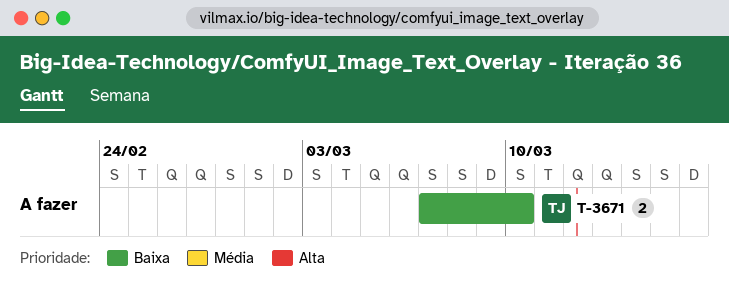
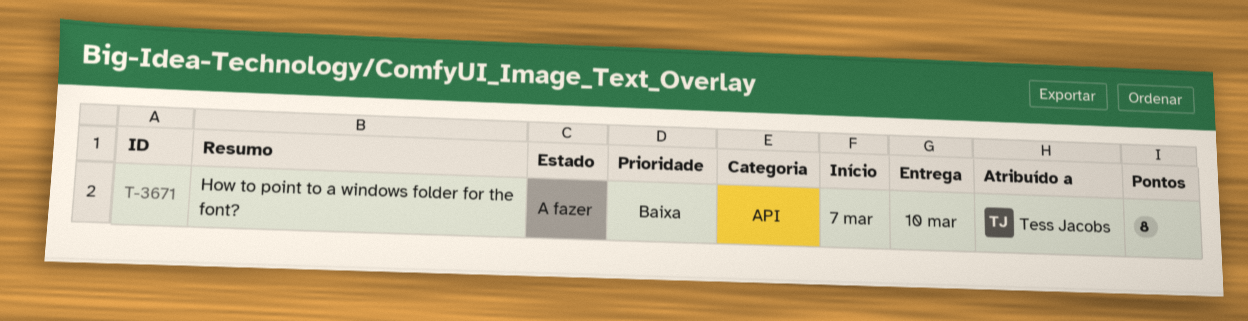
T-3671, estimate: 2 -> 8

